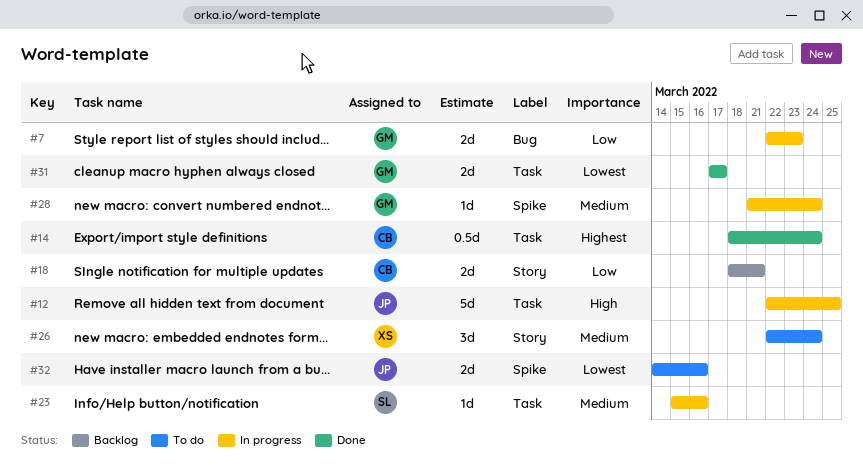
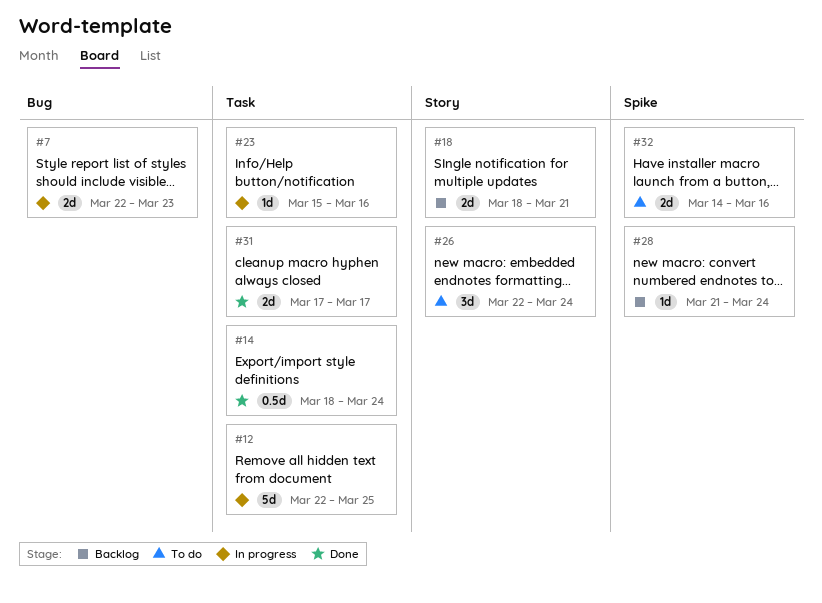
#28, status: In progress -> Backlog

